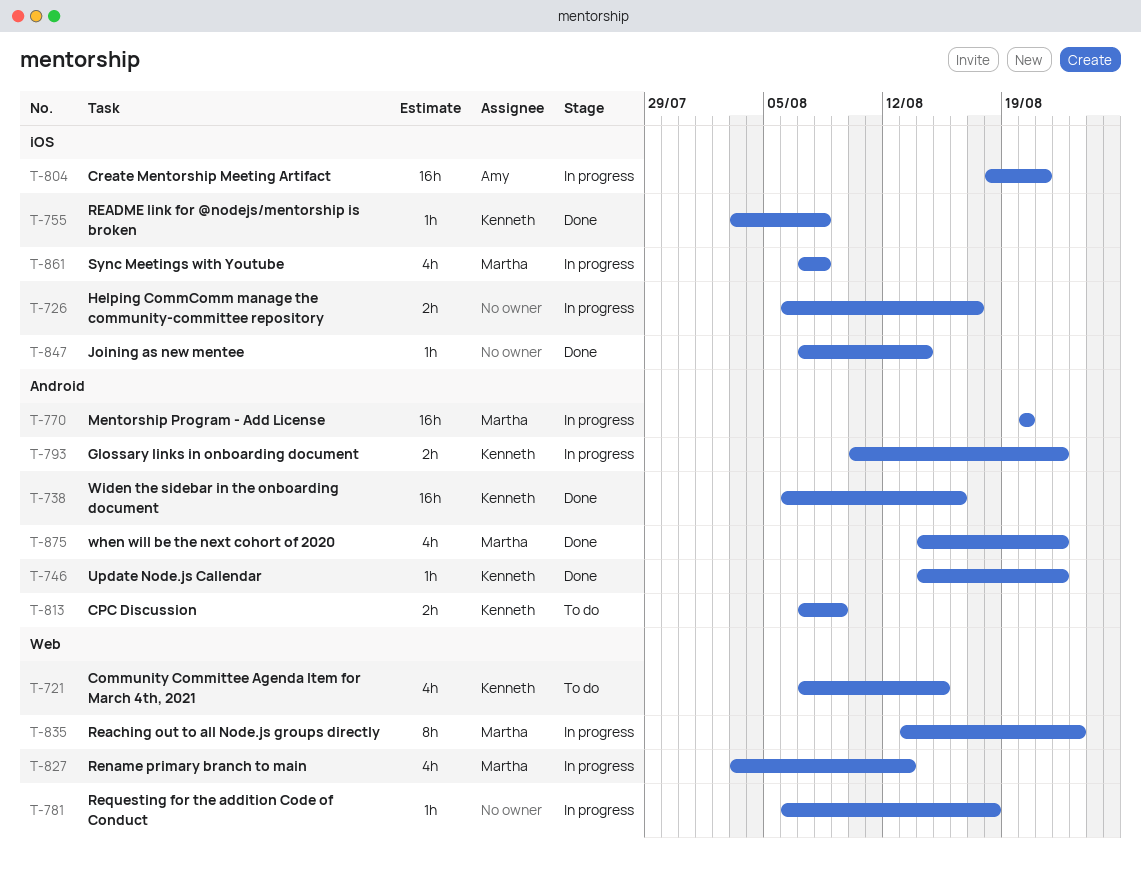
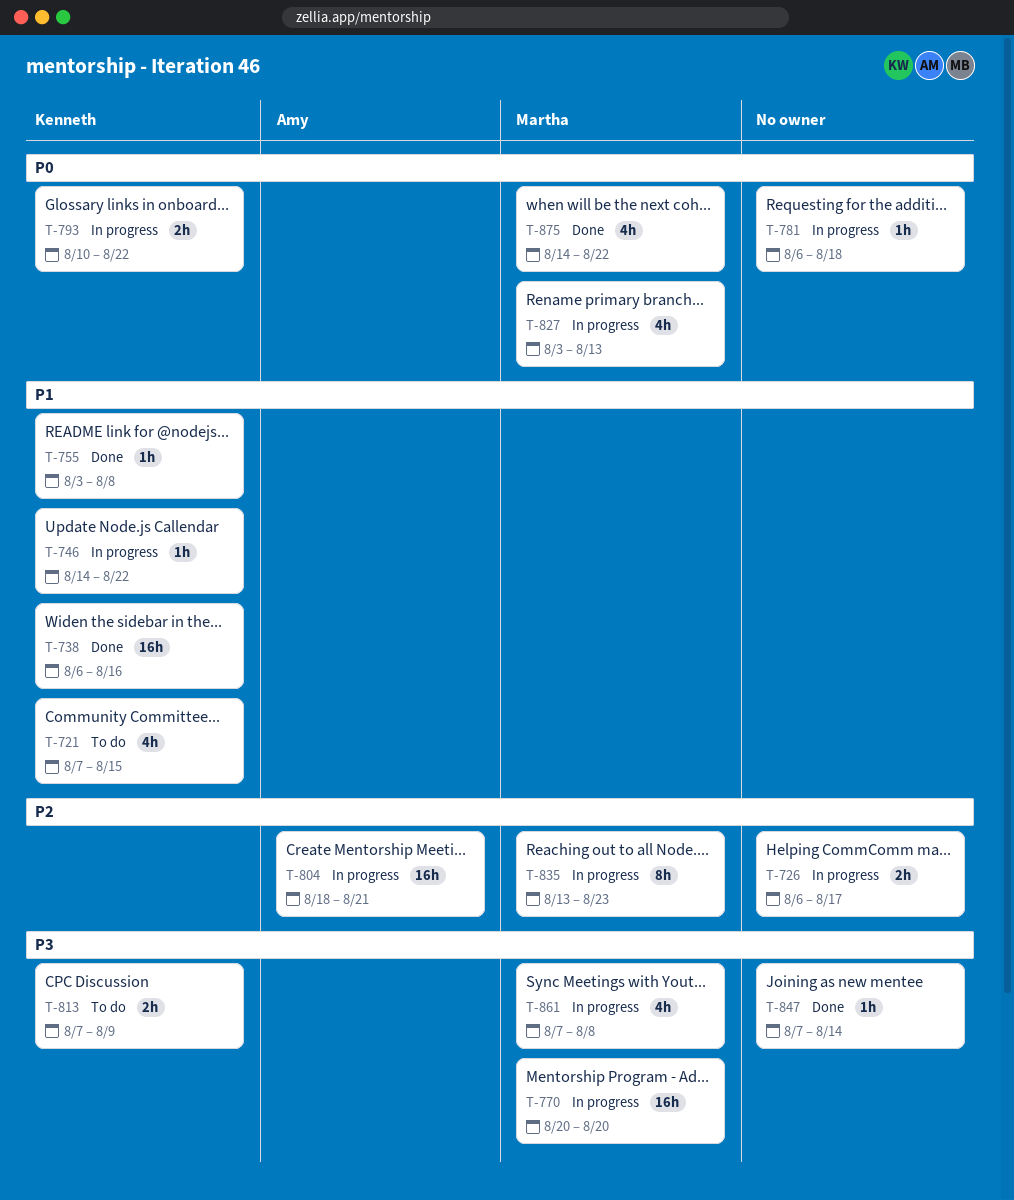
T-746, status: Done -> In progress

